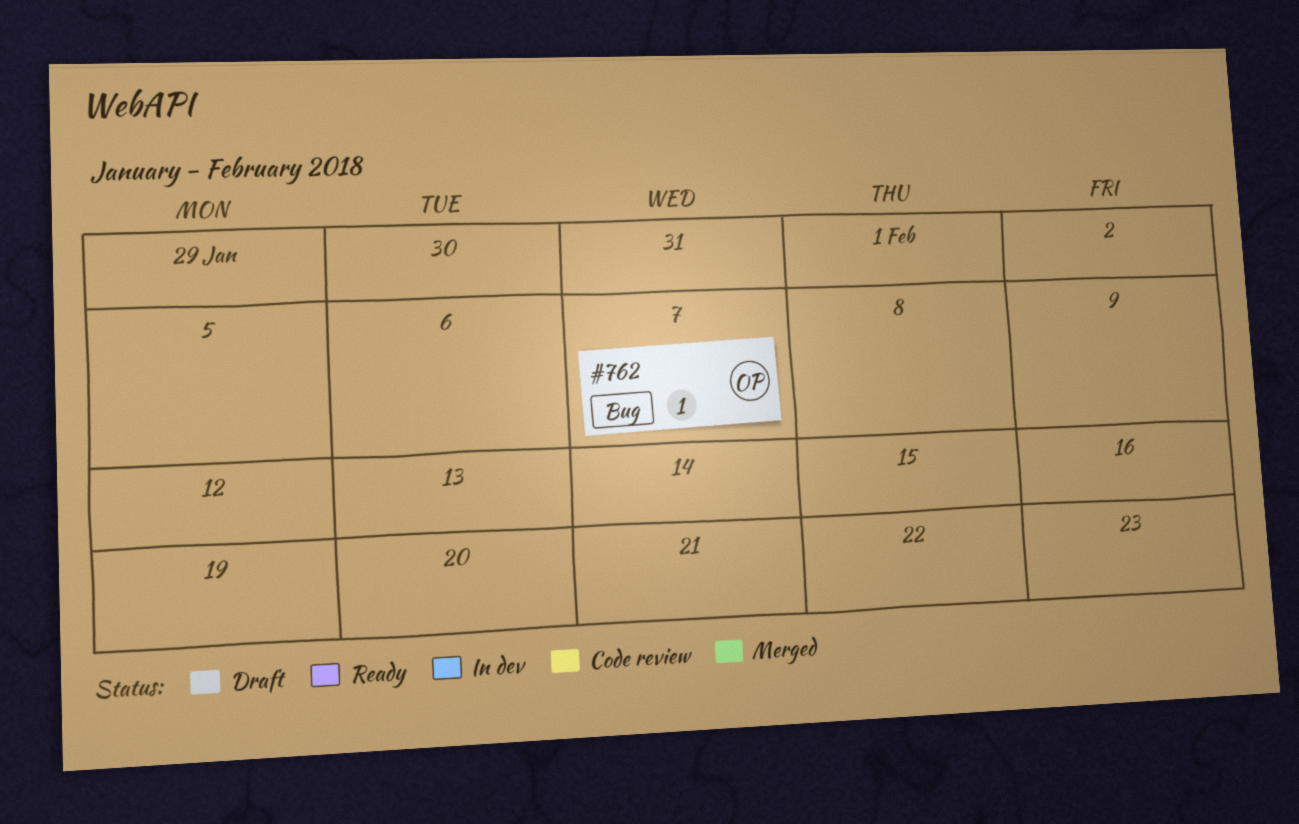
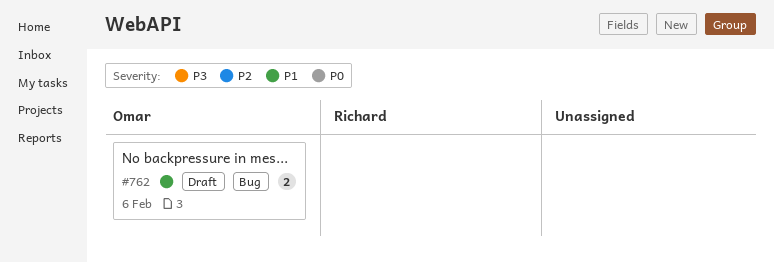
#762, estimate: 1 -> 2
#762, due: Feb 7 -> Feb 6

